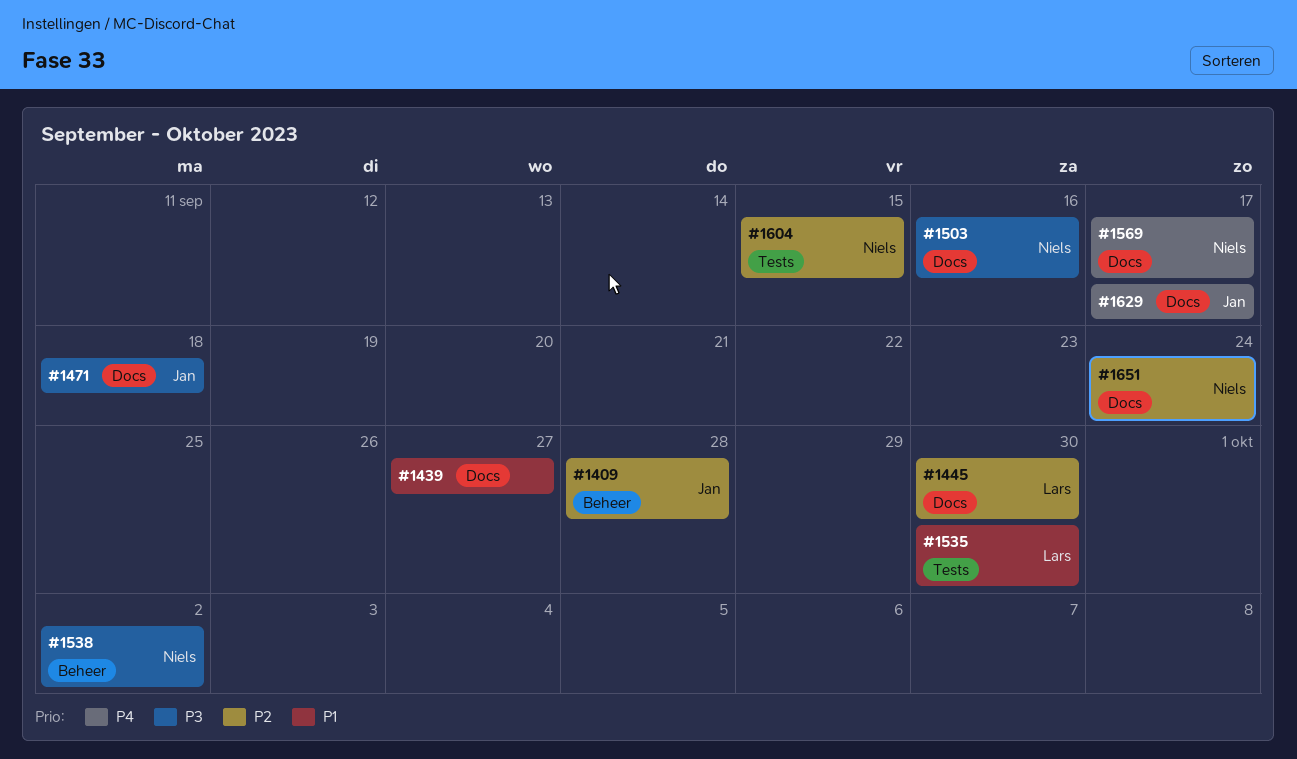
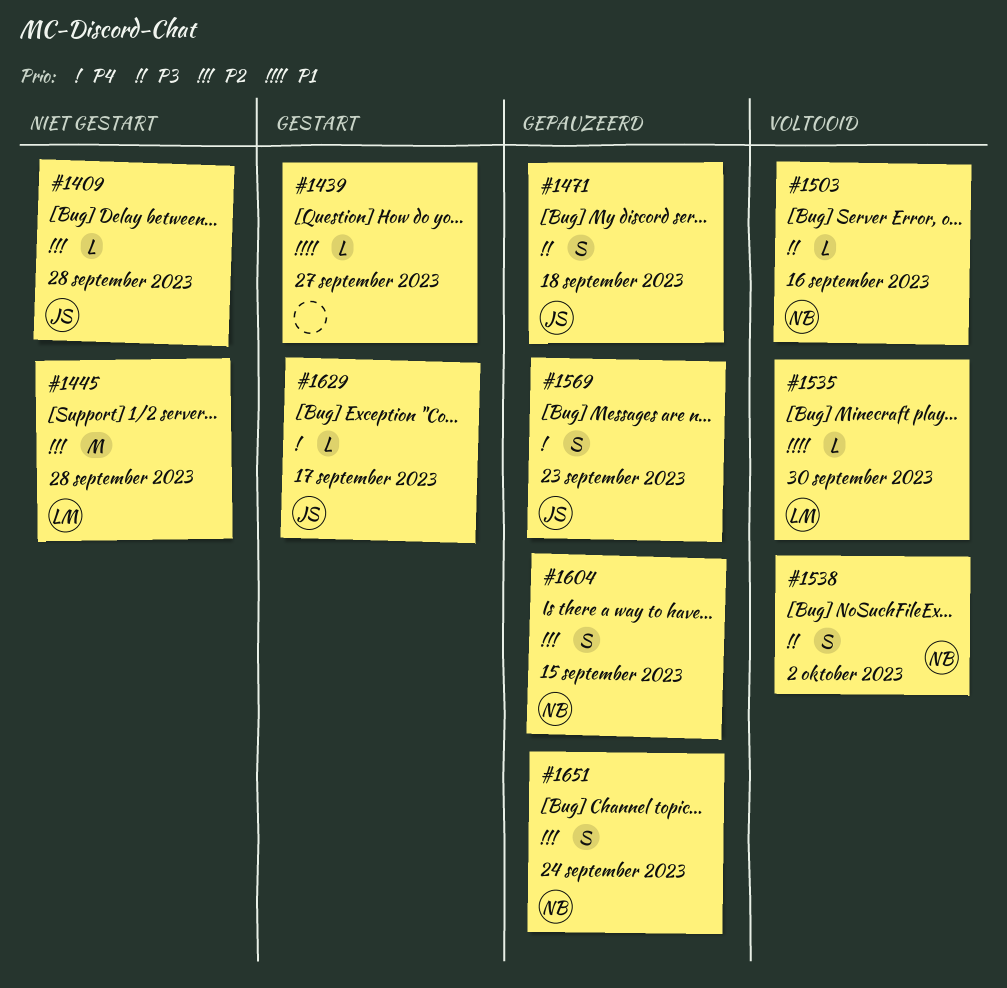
#1445, due: Sep 30 -> Sep 28
#1569, owner: Niels -> Jan
#1569, due: Sep 17 -> Sep 23

